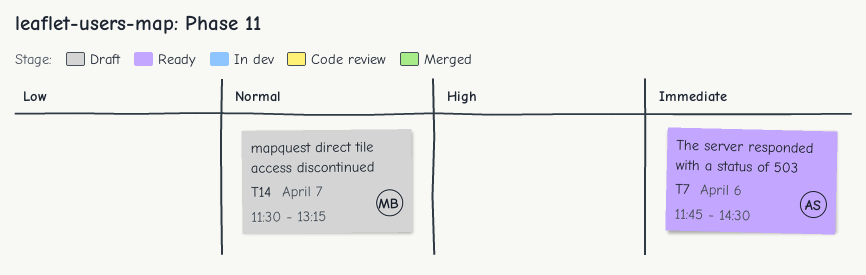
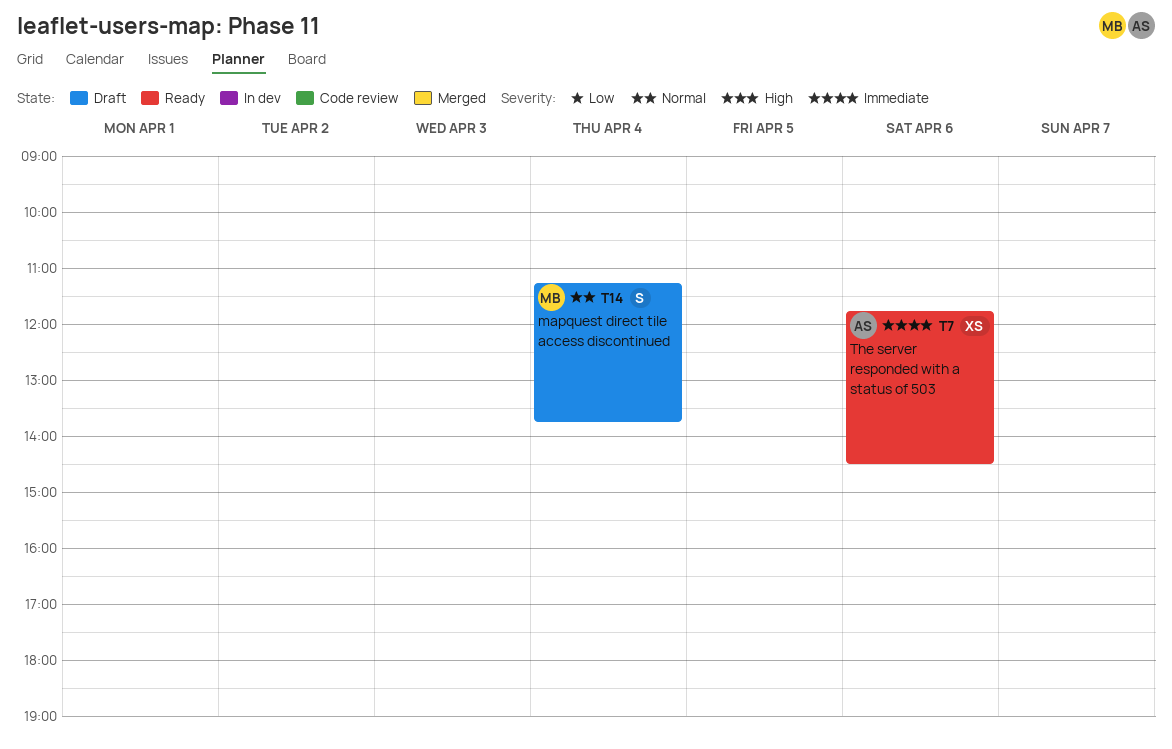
T14, day: Apr 7 -> Apr 4
T14, begins: 11:30 -> 11:15
T14, ends: 13:15 -> 13:45

